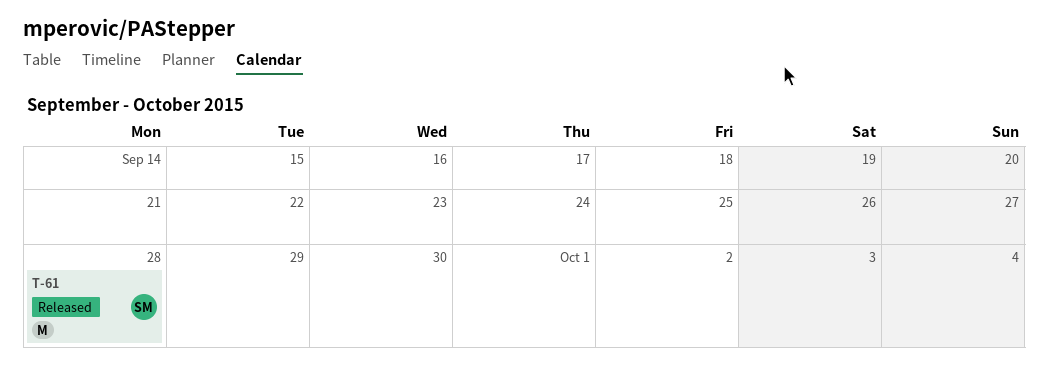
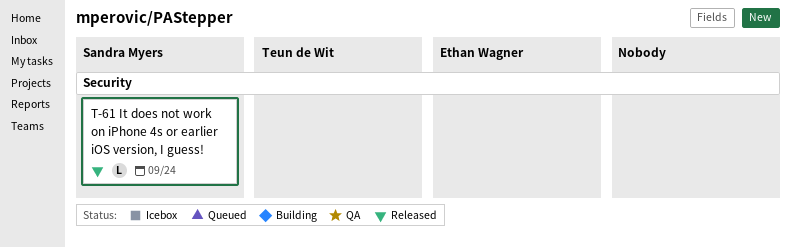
T-61, estimate: M -> L
T-61, due: Sep 28 -> Sep 24

